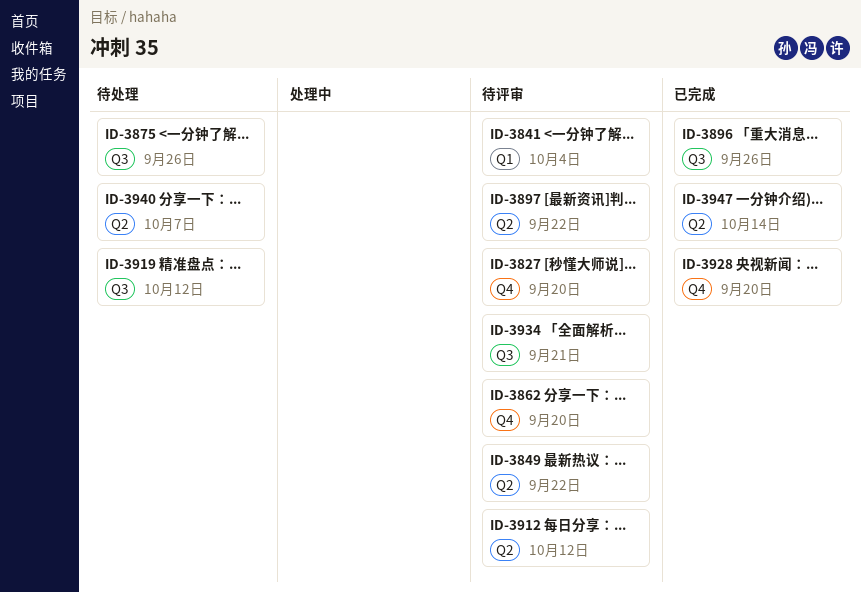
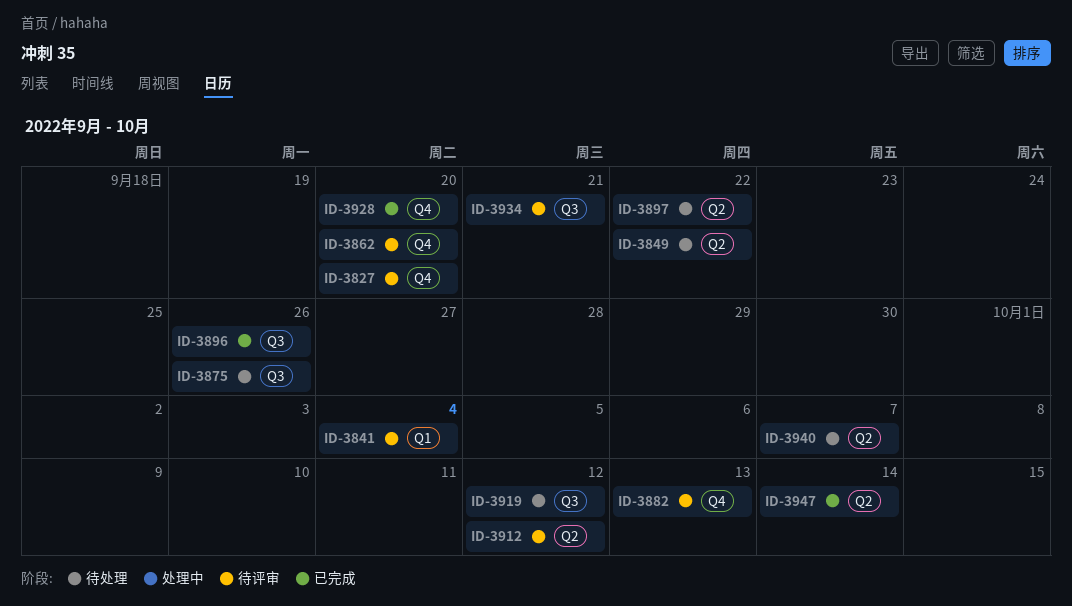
ID-3849, status: 待评审 -> 待处理
ID-3882: none -> present
ID-3897, status: 待评审 -> 待处理

